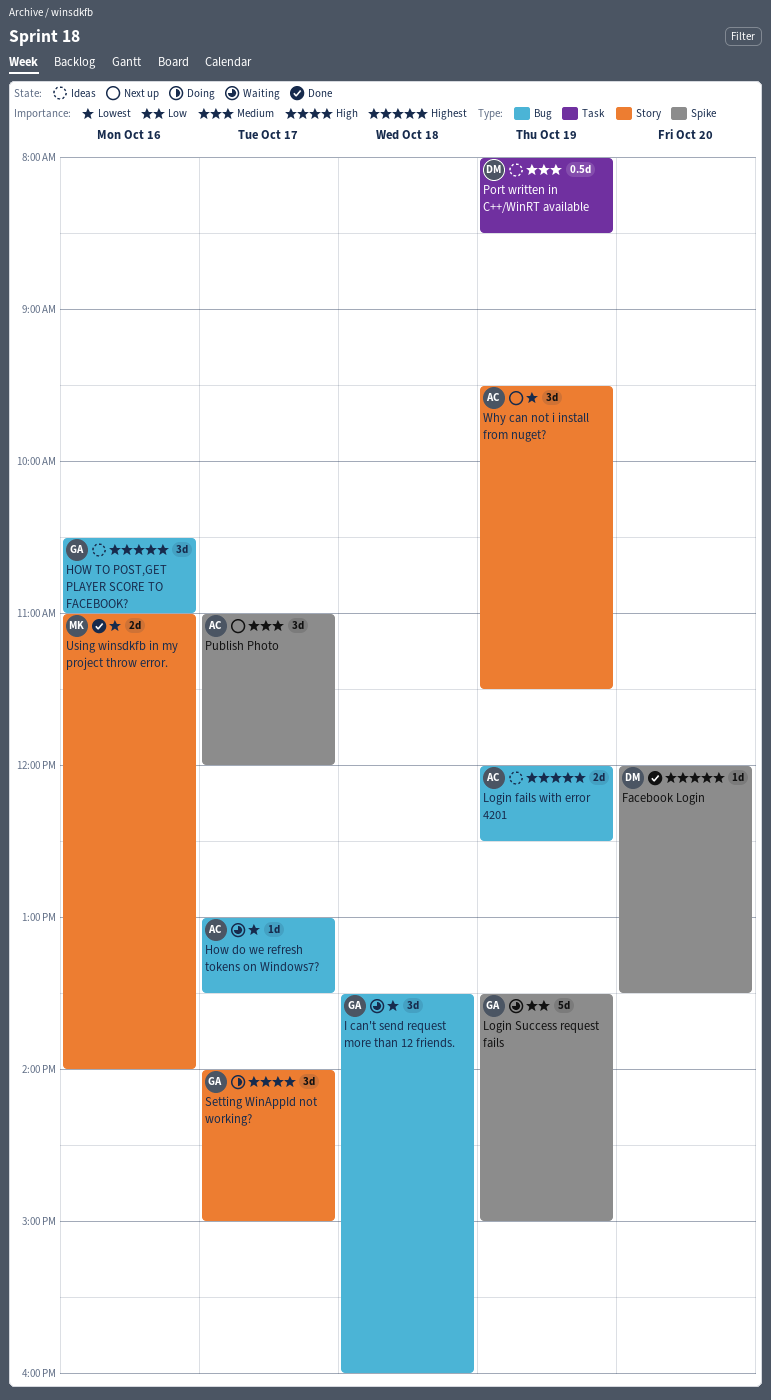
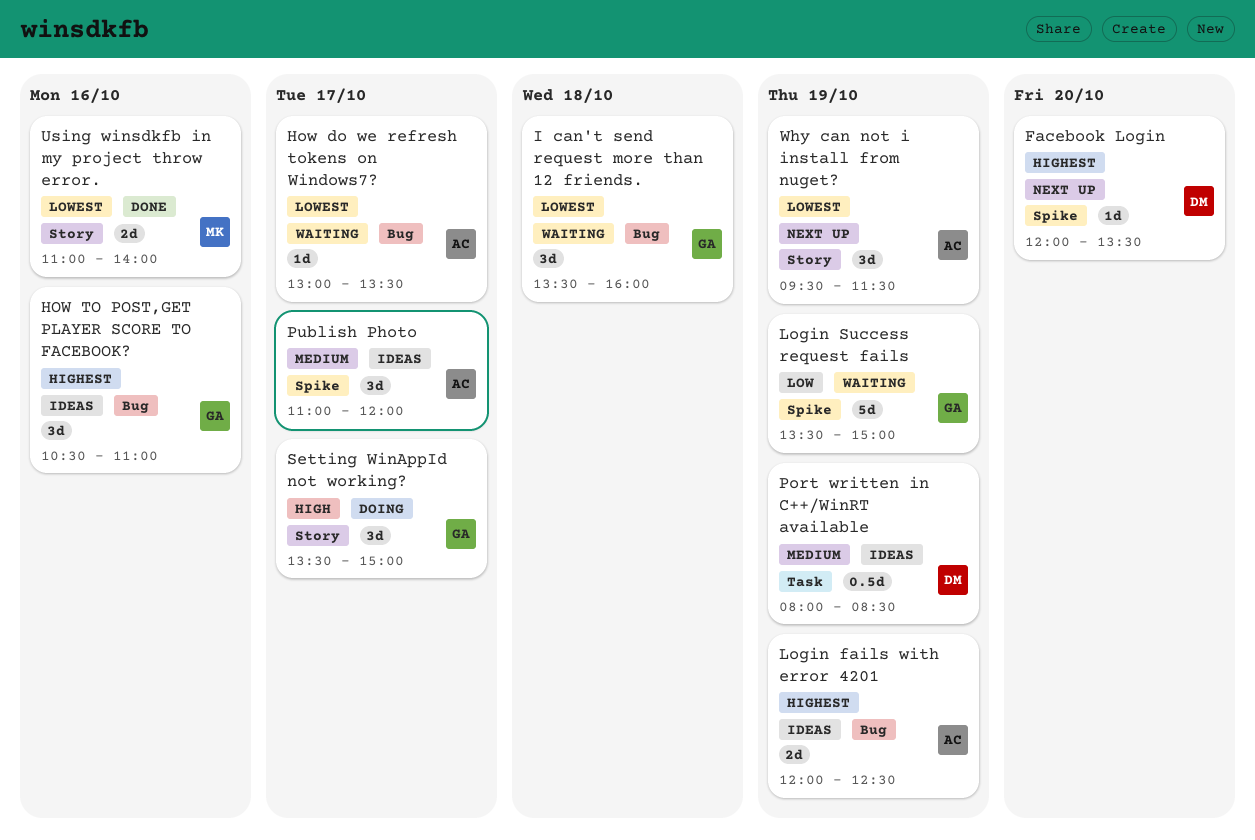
Facebook Login, status: Done -> Next up
Publish Photo, status: Next up -> Ideas
Setting WinAppId not working?, begins: 14:00 -> 13:30

